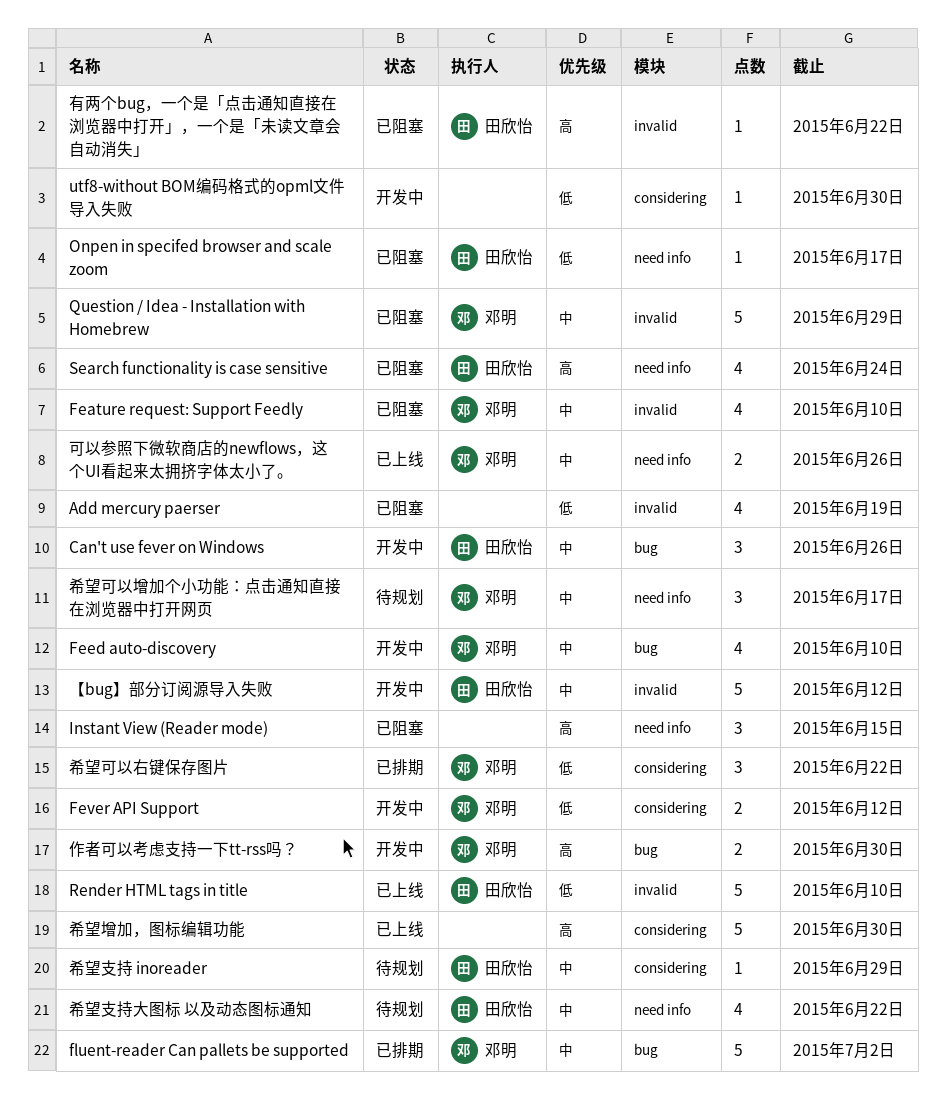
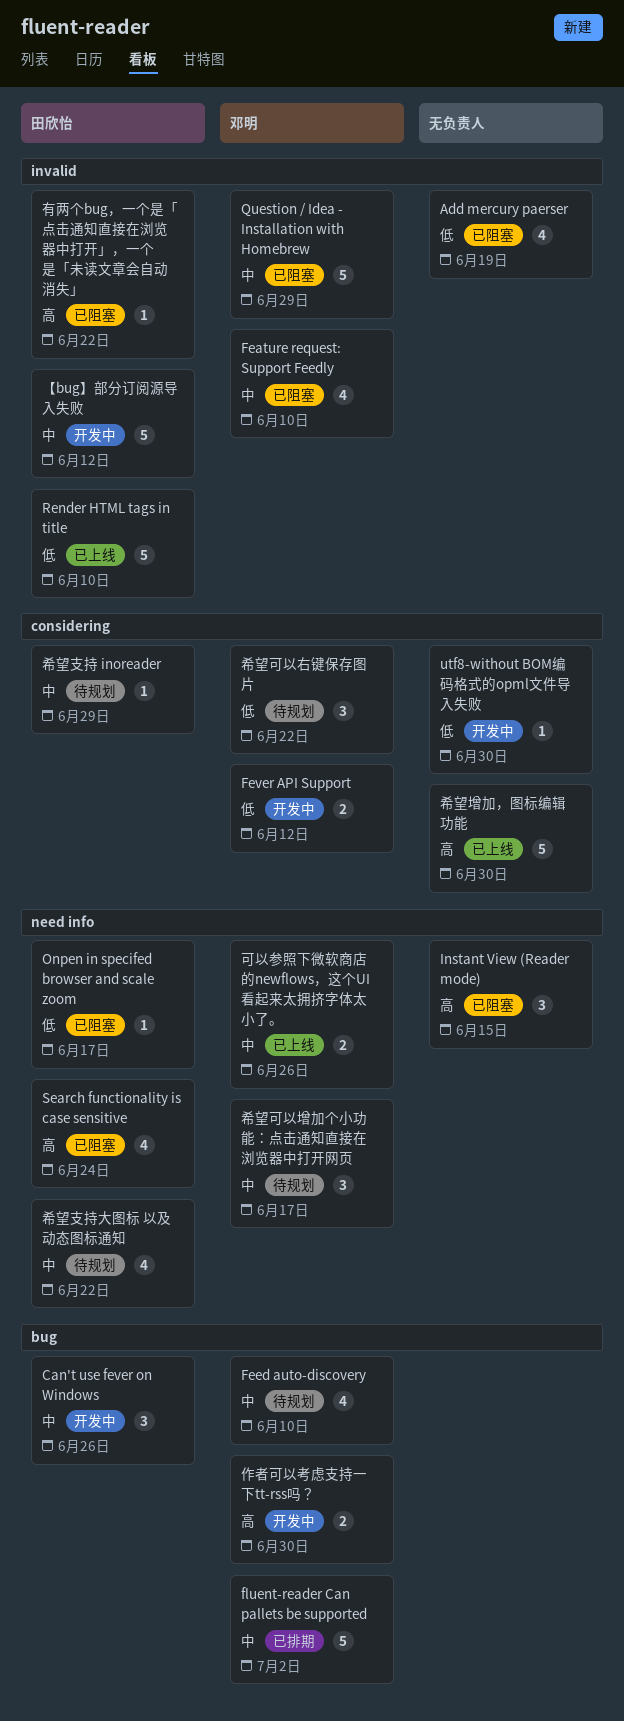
Feed auto-discovery, status: 开发中 -> 待规划
希望可以右键保存图片, status: 已排期 -> 待规划

